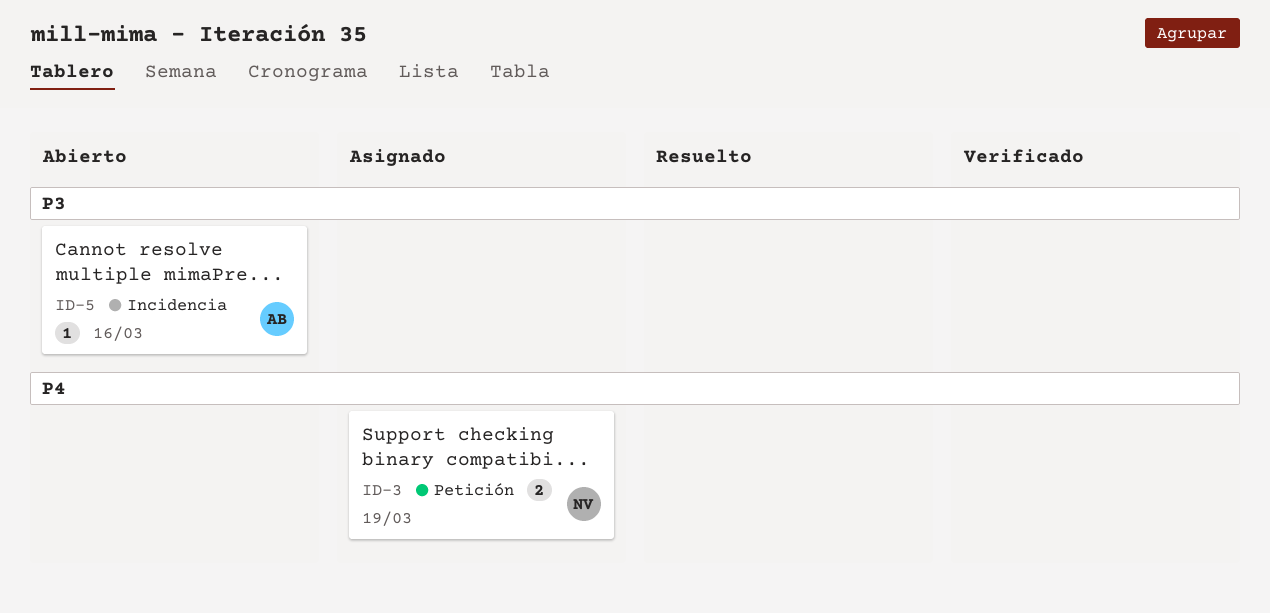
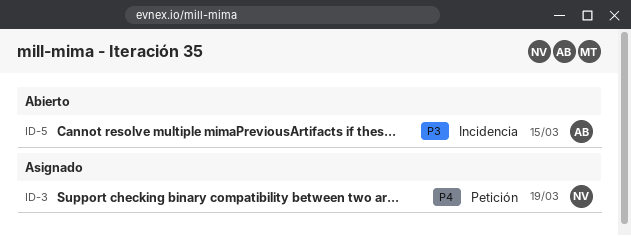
ID-5, due: Mar 16 -> Mar 15

